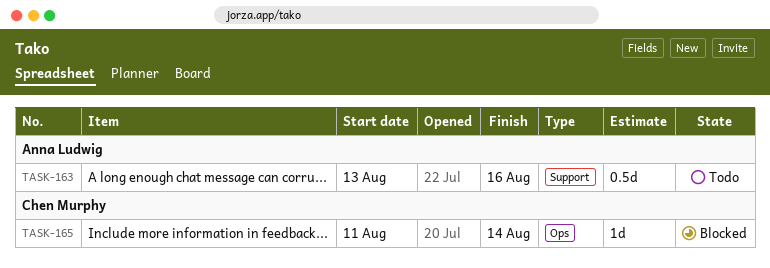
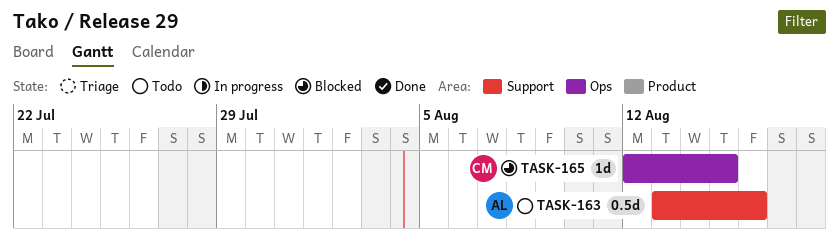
TASK-165, start: Aug 11 -> Aug 12
TASK-165, due: Aug 14 -> Aug 15

